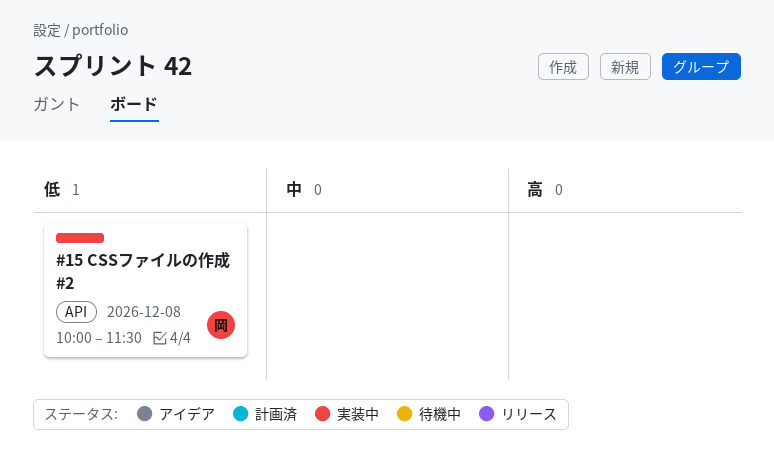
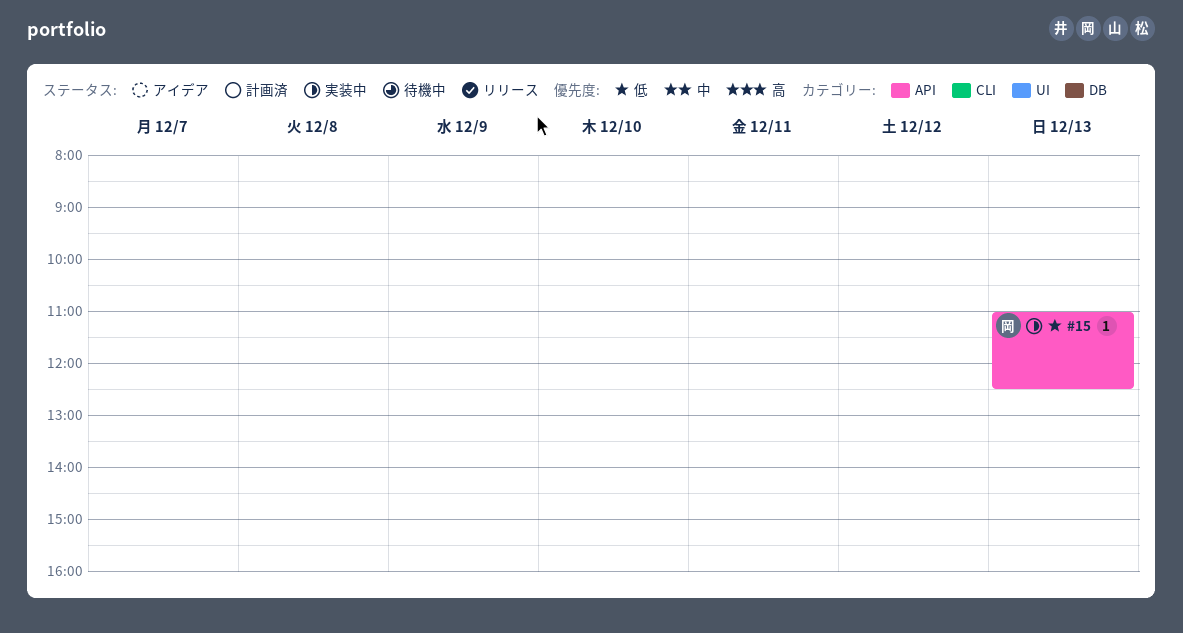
#15, day: Dec 8 -> Dec 13
#15, begins: 10:00 -> 11:00
#15, ends: 11:30 -> 12:30

